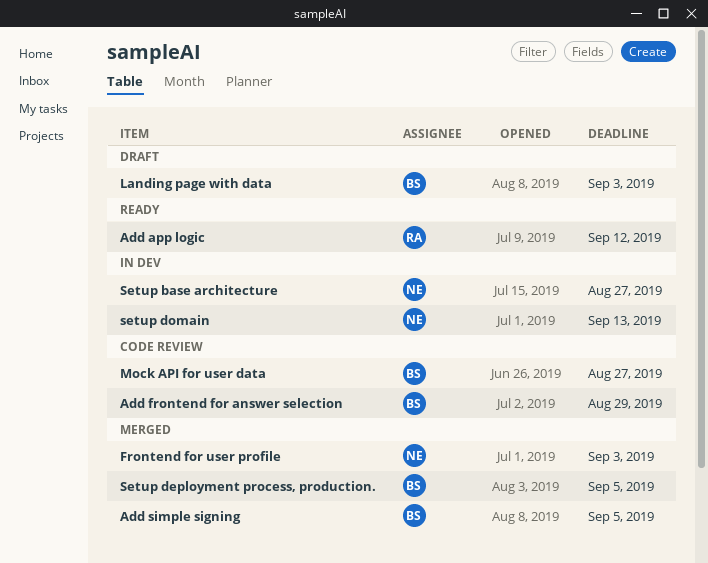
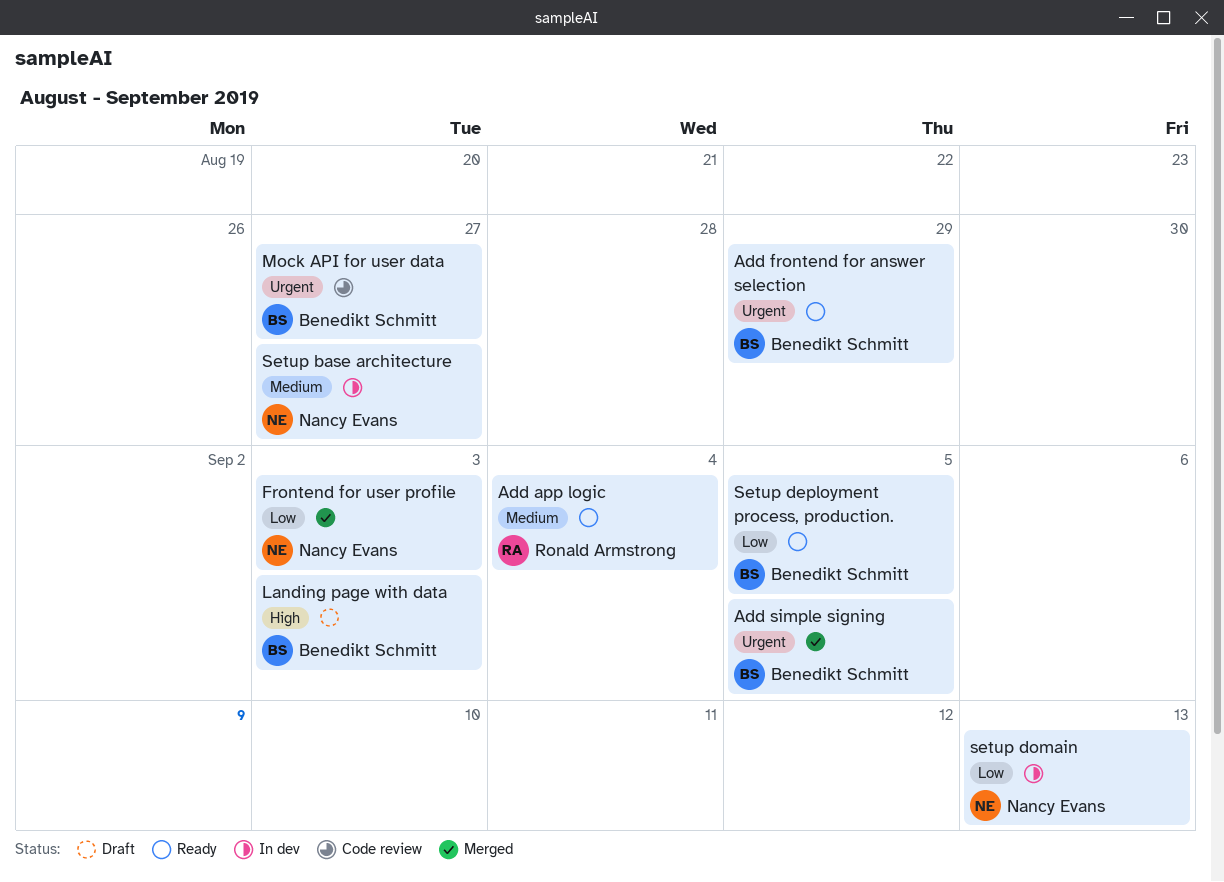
Add app logic, due: Sep 12 -> Sep 4
Add frontend for answer selection, status: Code review -> Ready
Setup deployment process, production., status: Merged -> Ready

